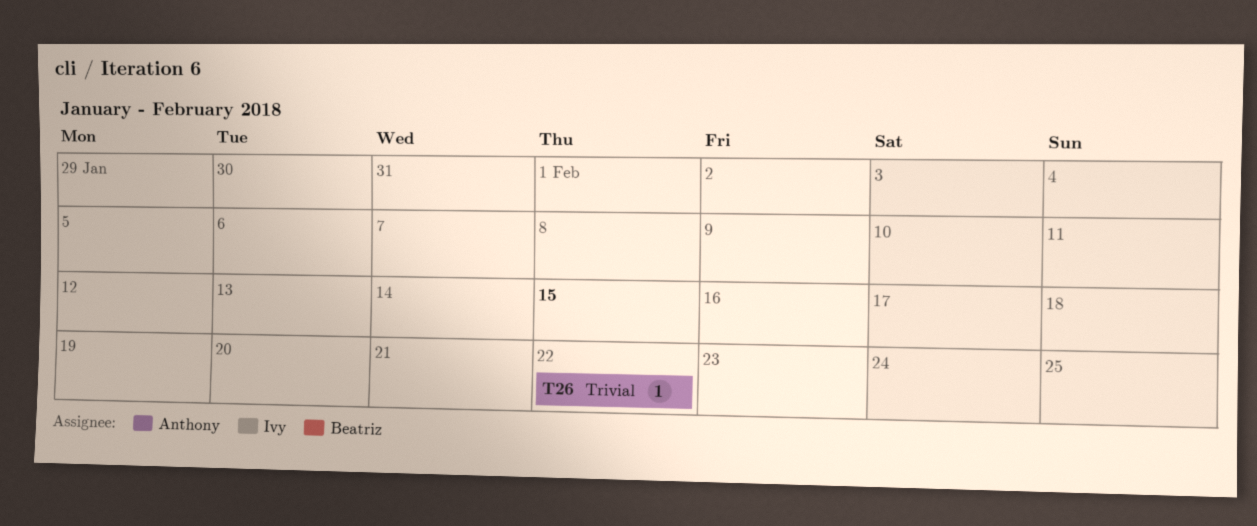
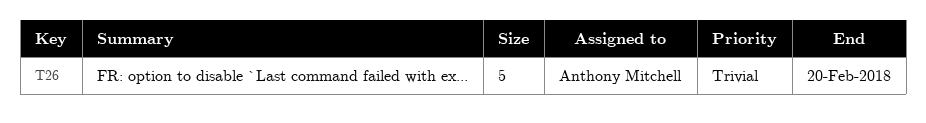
T26, estimate: 1 -> 5
T26, due: Feb 22 -> Feb 20

